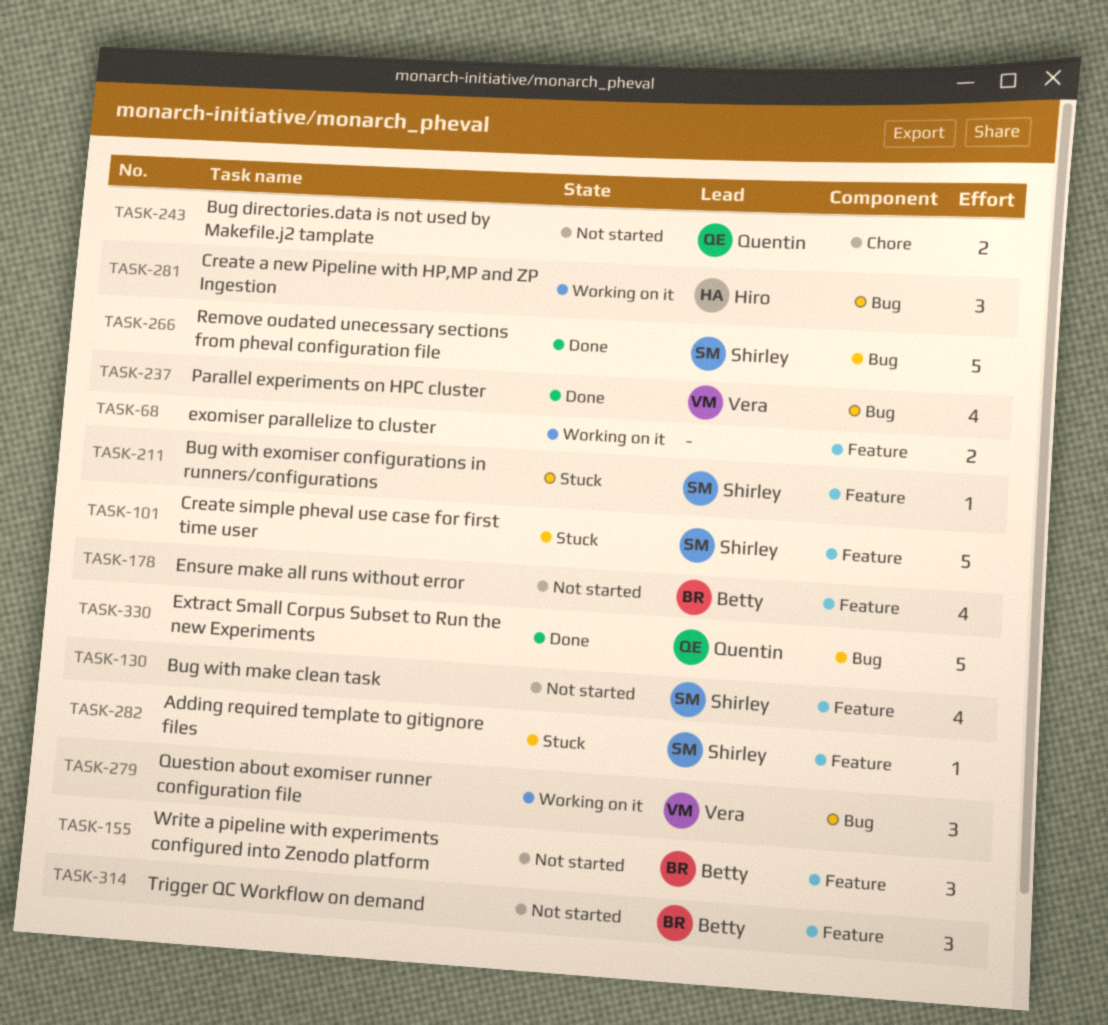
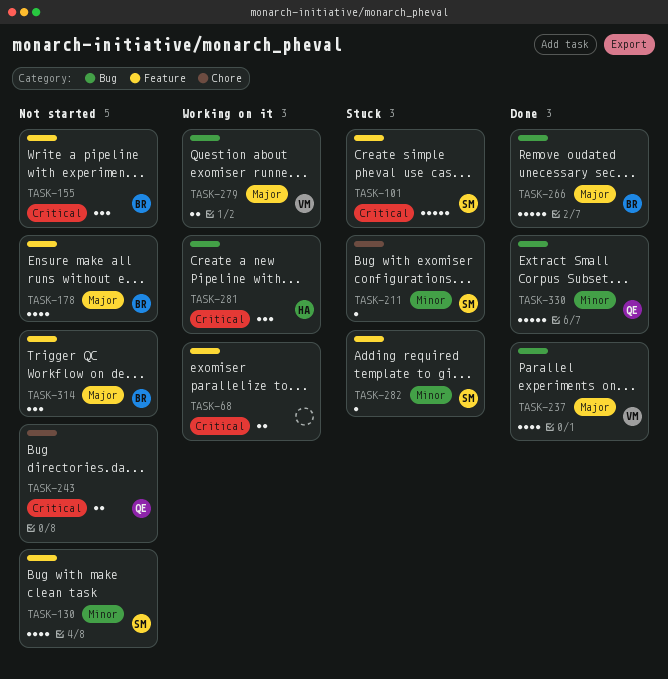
TASK-211, label: Feature -> Chore
TASK-266, owner: Shirley -> Betty
TASK-279, estimate: 3 -> 2

